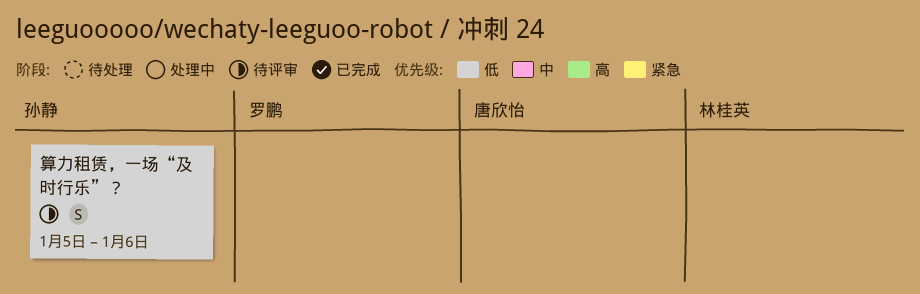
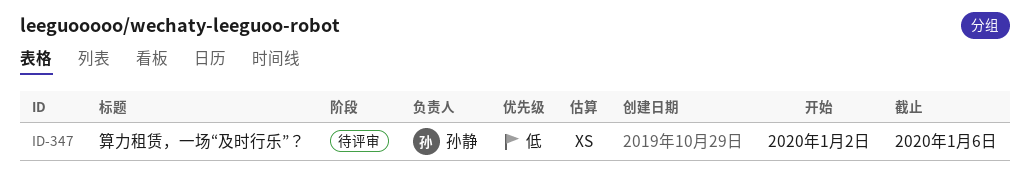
算力租赁，一场“及时行乐”？, estimate: S -> XS
算力租赁，一场“及时行乐”？, start: Jan 5 -> Jan 2

